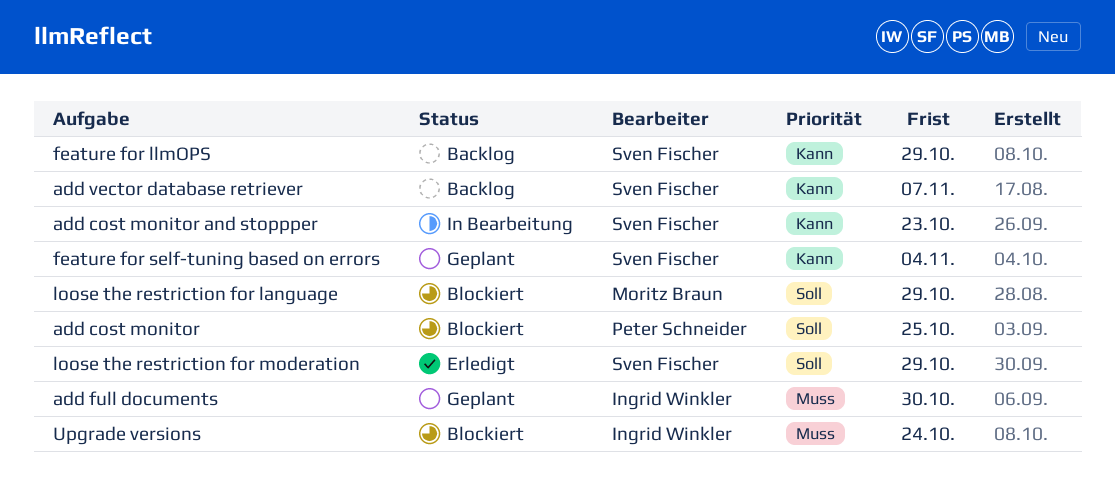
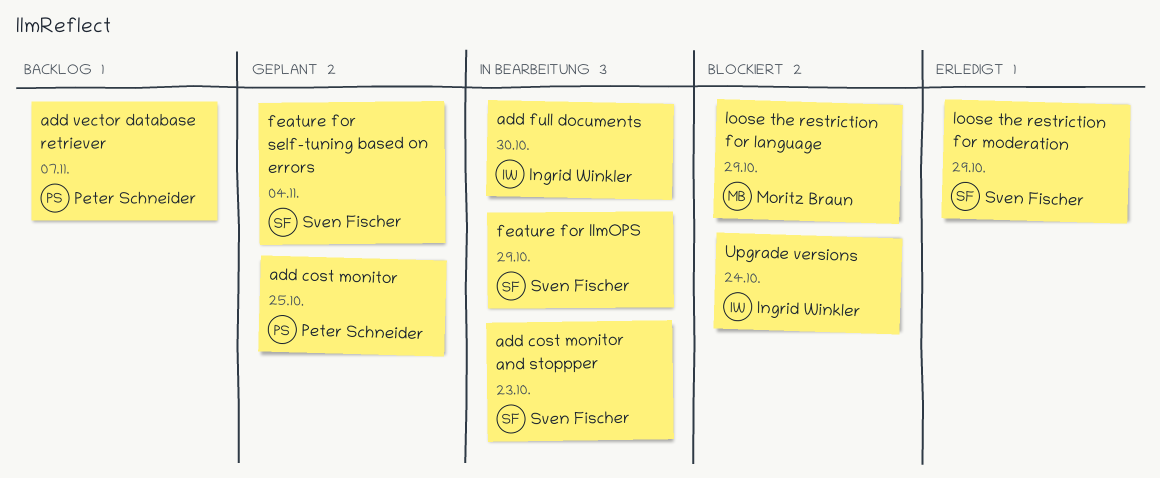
add cost monitor, status: Blockiert -> Geplant
add full documents, status: Geplant -> In Bearbeitung
add vector database retriever, owner: Sven Fischer -> Peter Schneider
feature for llmOPS, status: Backlog -> In Bearbeitung

